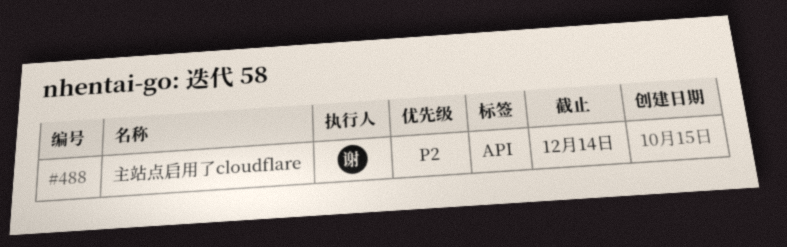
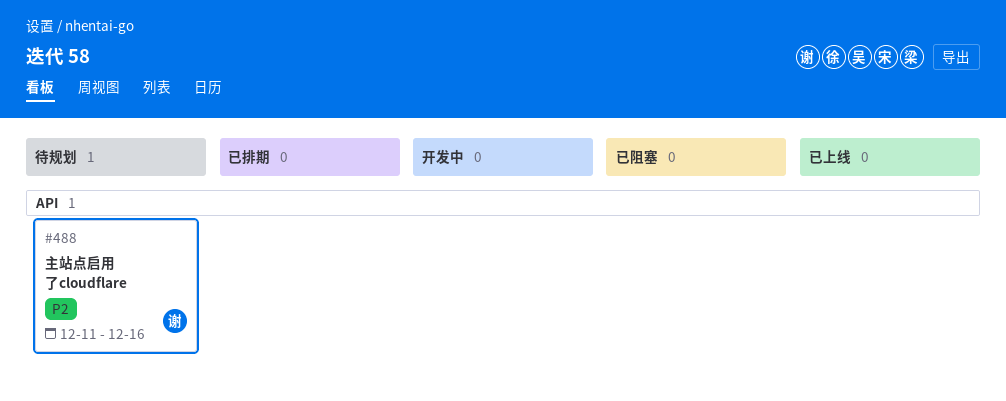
#488, due: Dec 14 -> Dec 16

